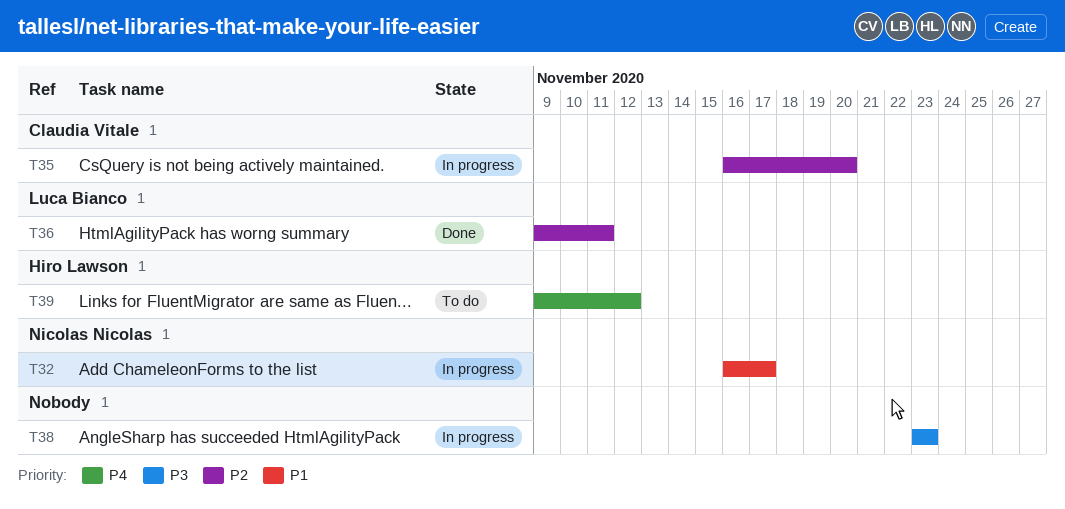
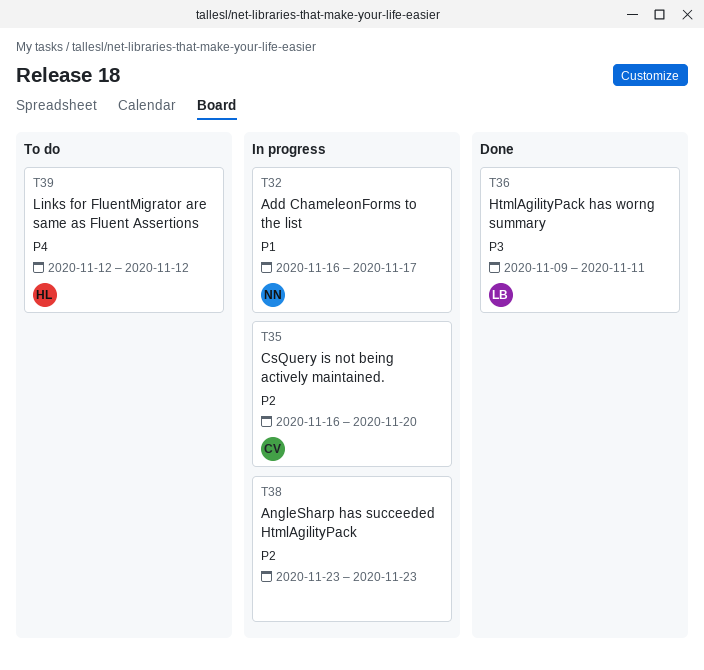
T36, priority: P2 -> P3
T38, priority: P3 -> P2
T39, start: Nov 9 -> Nov 12

